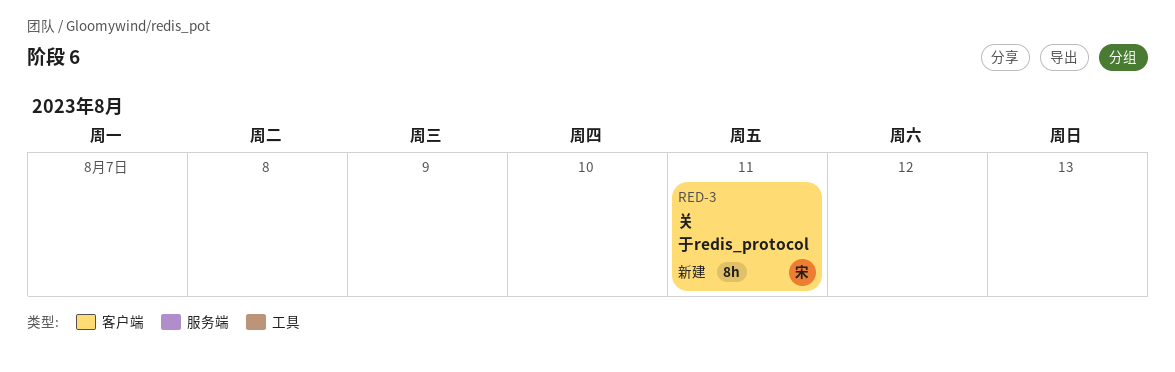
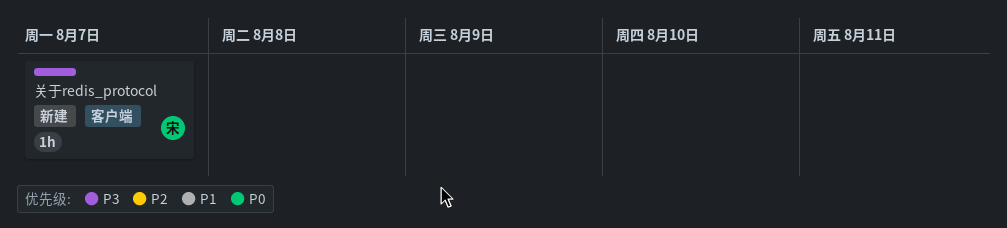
关于redis_protocol, estimate: 8h -> 1h
关于redis_protocol, due: Aug 11 -> Aug 7

